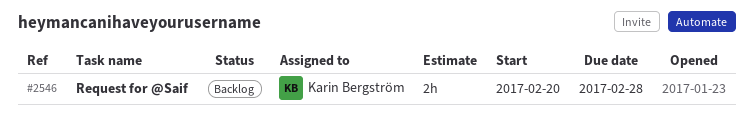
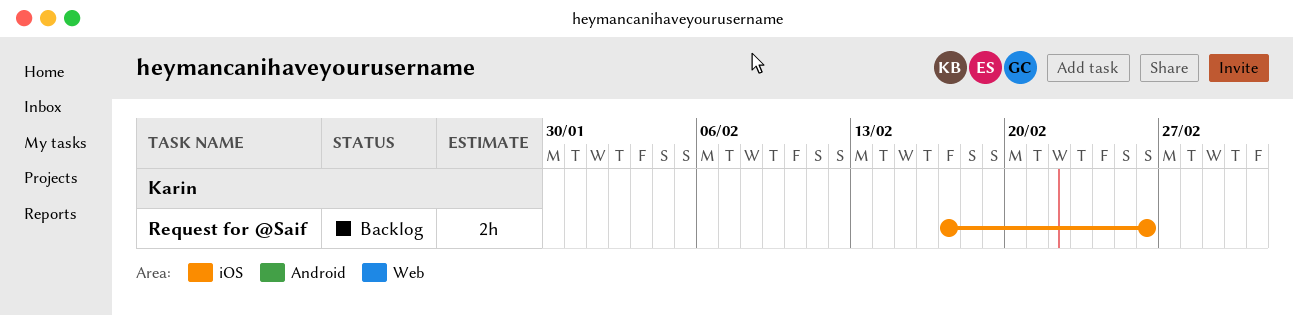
Request for @Saif, start: Feb 20 -> Feb 17
Request for @Saif, due: Feb 28 -> Feb 26

